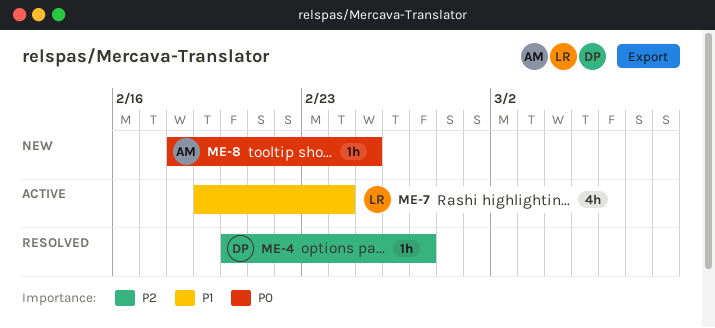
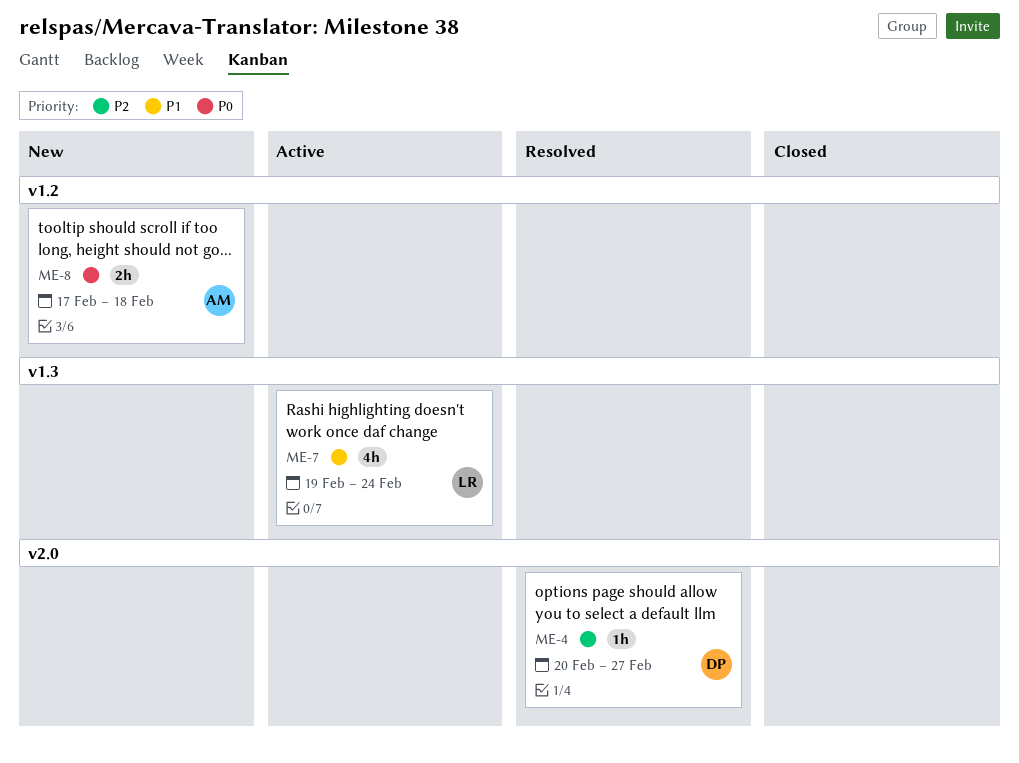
ME-8, estimate: 1h -> 2h
ME-8, start: Feb 18 -> Feb 17
ME-8, due: Feb 25 -> Feb 18

